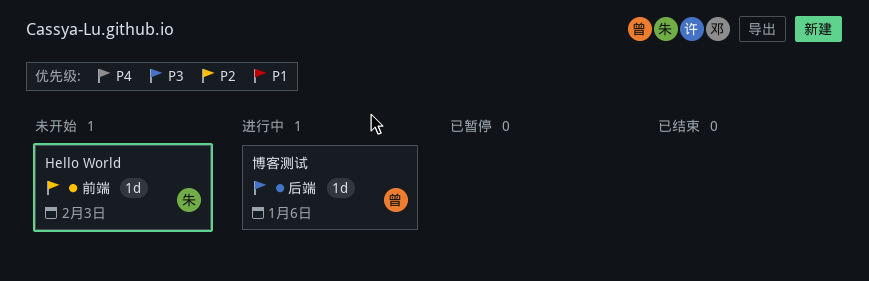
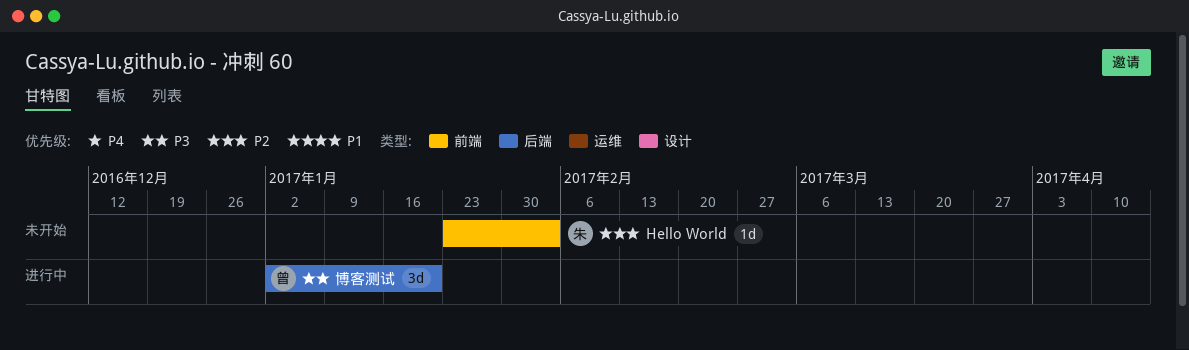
博客测试, estimate: 1d -> 3d
博客测试, due: Jan 6 -> Jan 20

